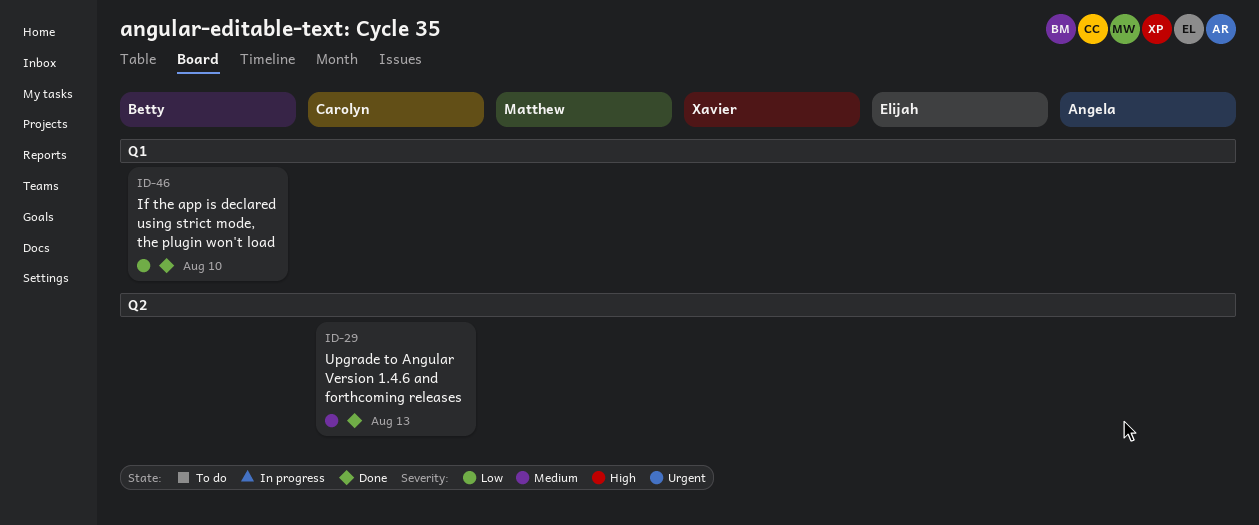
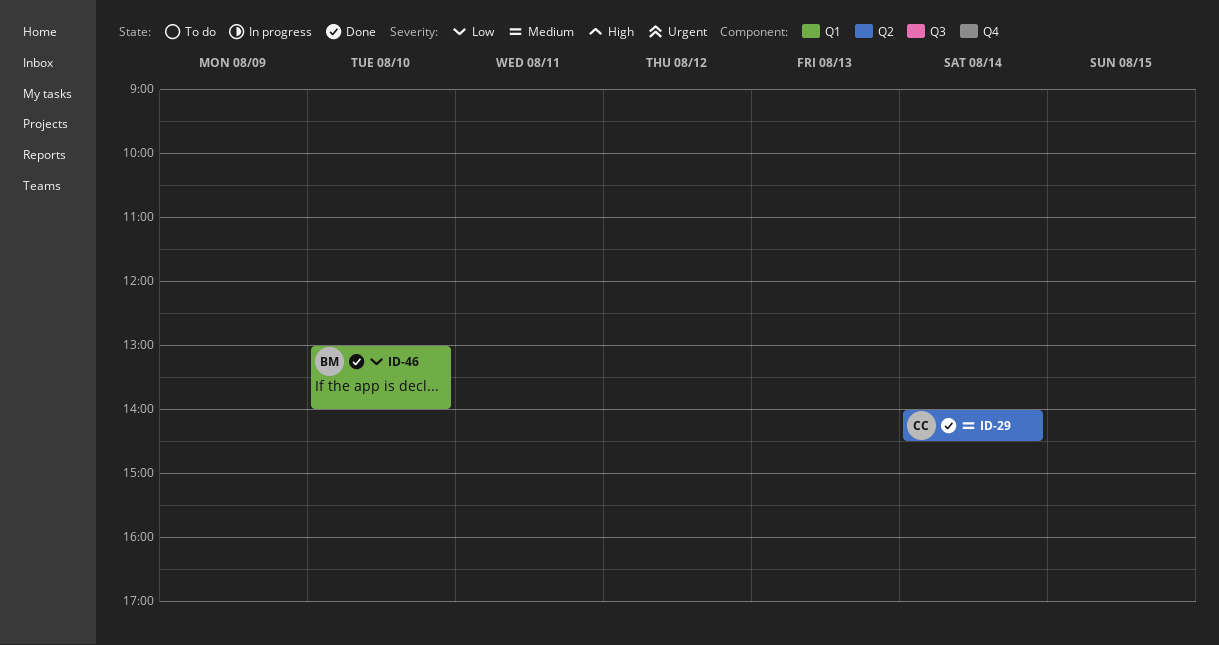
ID-29, day: Aug 13 -> Aug 14

